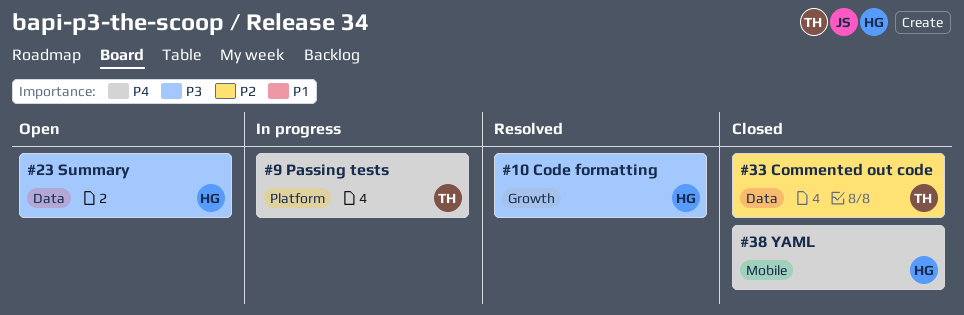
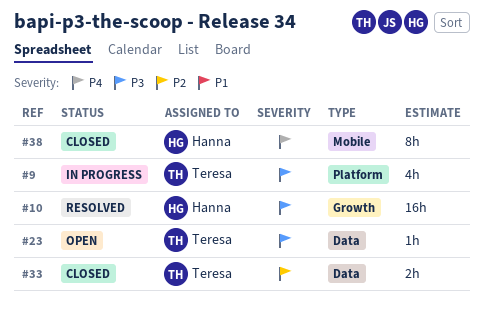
#9, priority: P4 -> P3
#23, owner: Hanna -> Teresa

